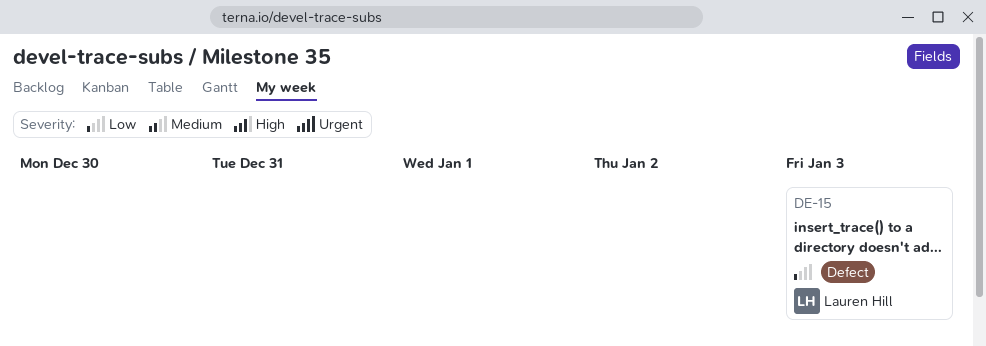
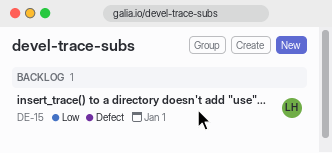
DE-15, due: Jan 3 -> Jan 1

